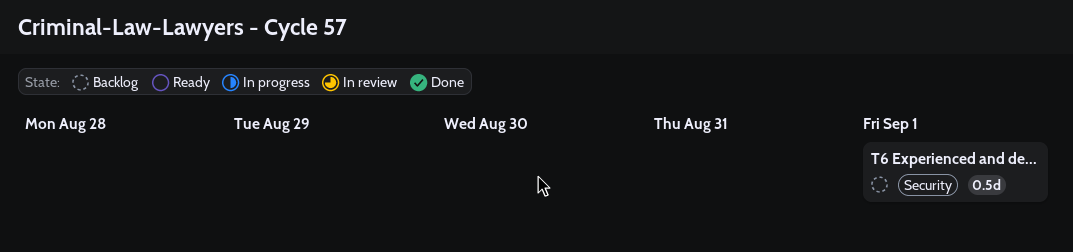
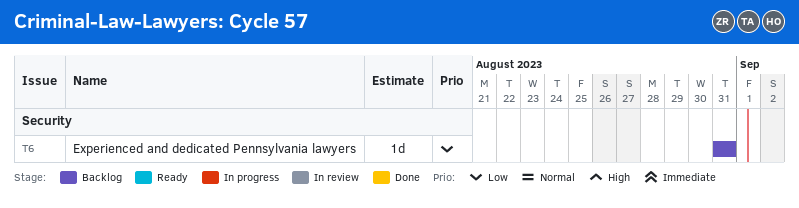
T6, estimate: 0.5d -> 1d
T6, due: Sep 1 -> Aug 31

